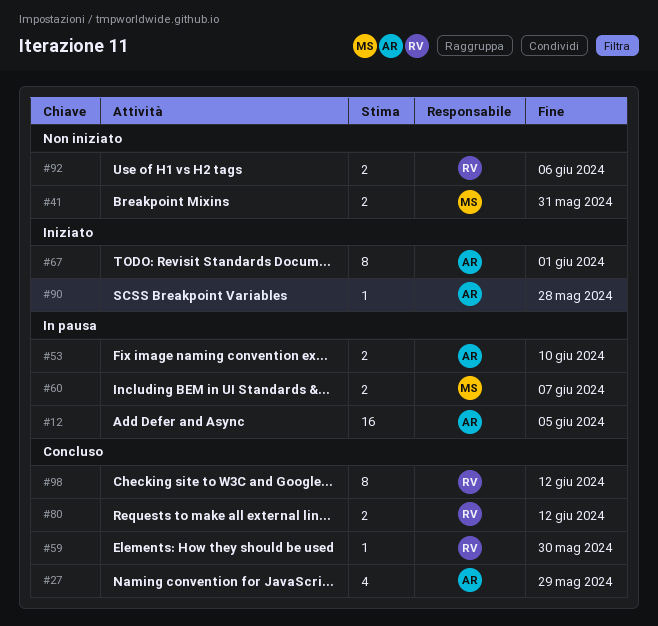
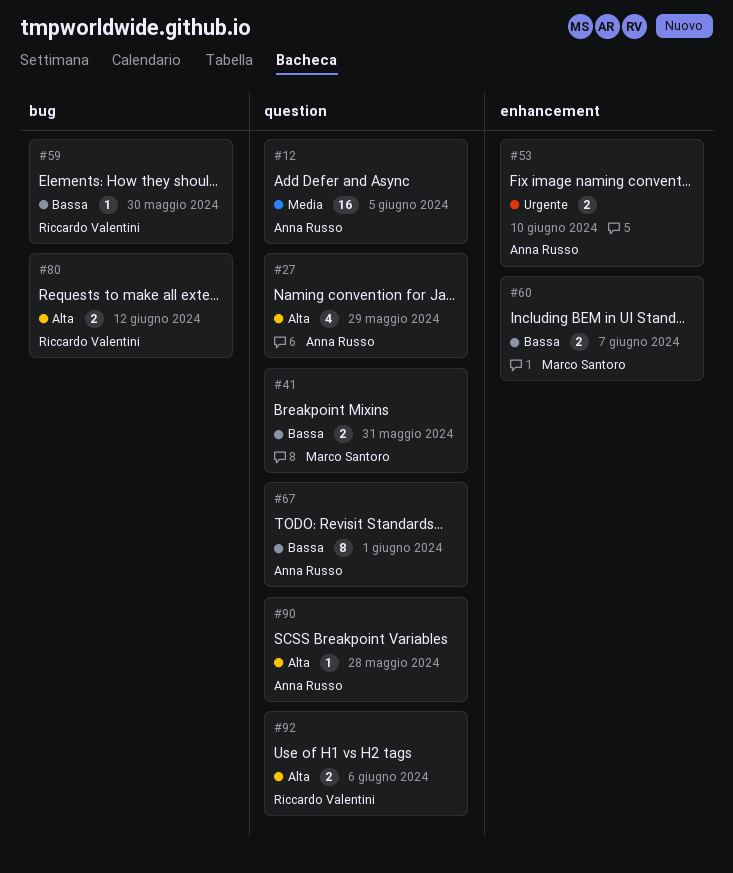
#98: present -> none

